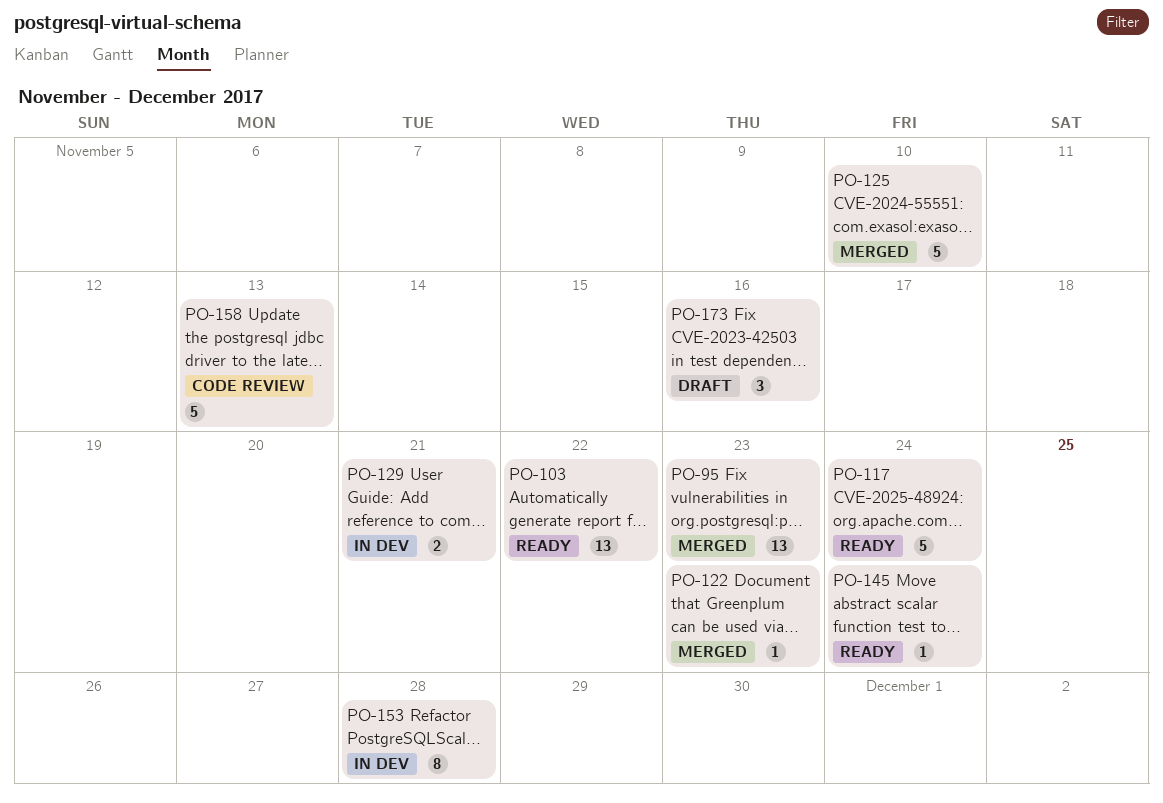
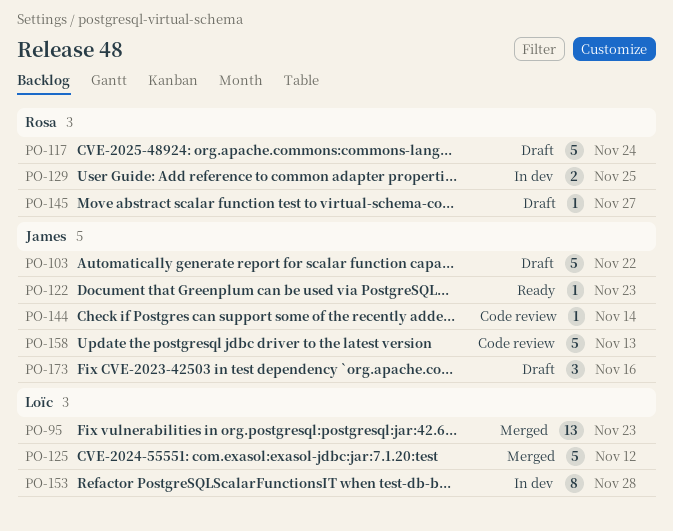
PO-103, status: Ready -> Draft
PO-103, estimate: 13 -> 5
PO-117, status: Ready -> Draft
PO-122, status: Merged -> Ready
PO-125, due: Nov 10 -> Nov 12
PO-129, due: Nov 21 -> Nov 25
PO-144: none -> present
PO-145, status: Ready -> Draft
PO-145, due: Nov 24 -> Nov 27

